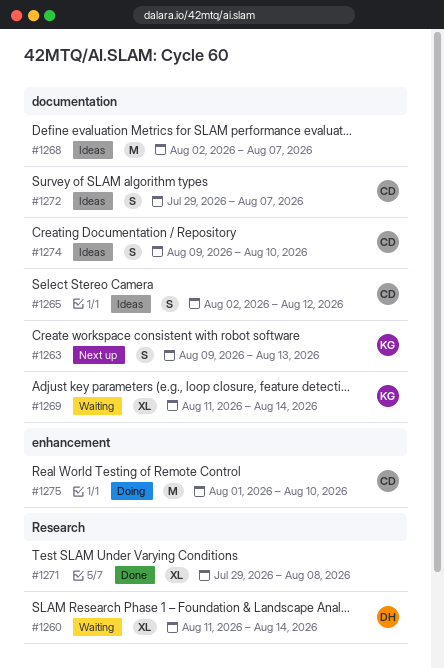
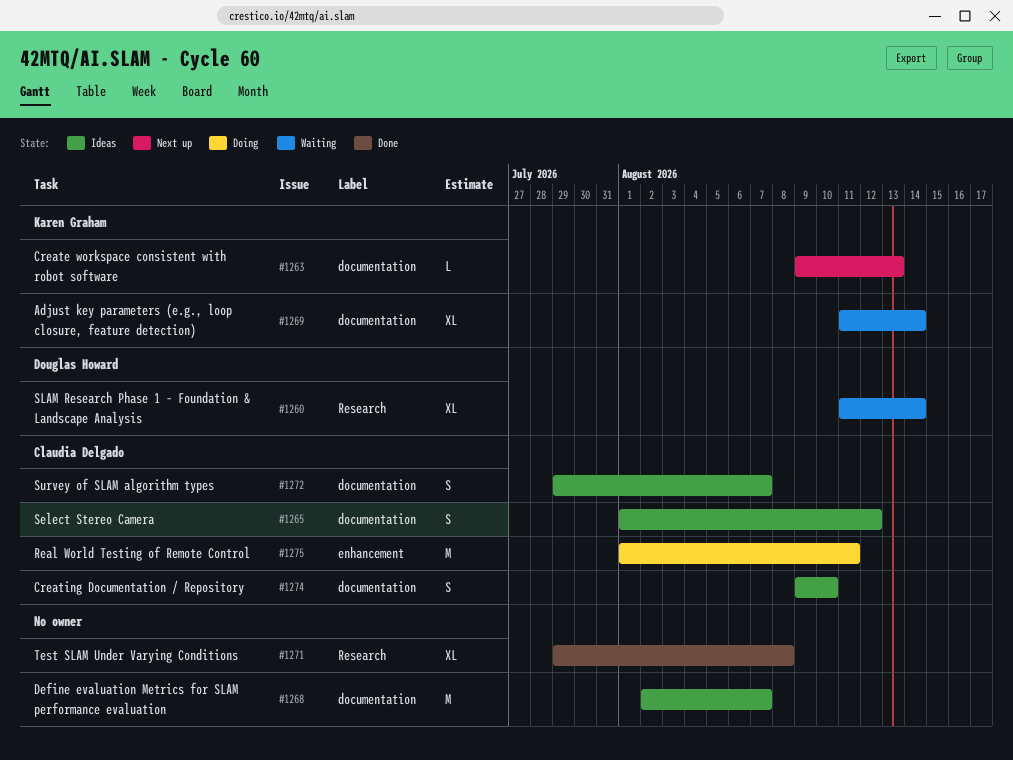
#1263, estimate: S -> L
#1265, start: Aug 2 -> Aug 1
#1275, due: Aug 10 -> Aug 11

